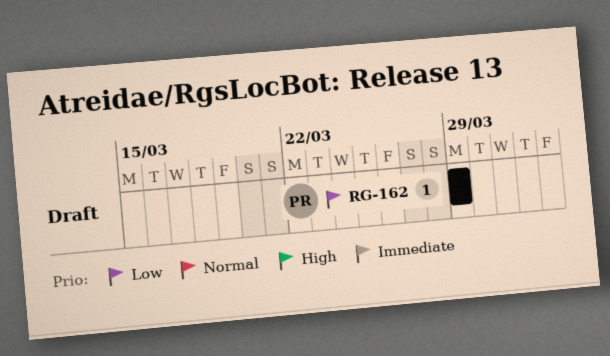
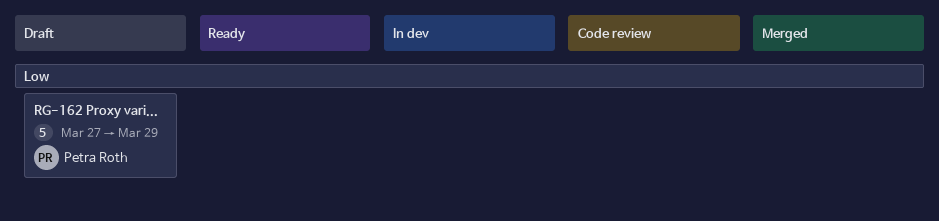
RG-162, estimate: 1 -> 5
RG-162, start: Mar 29 -> Mar 27

